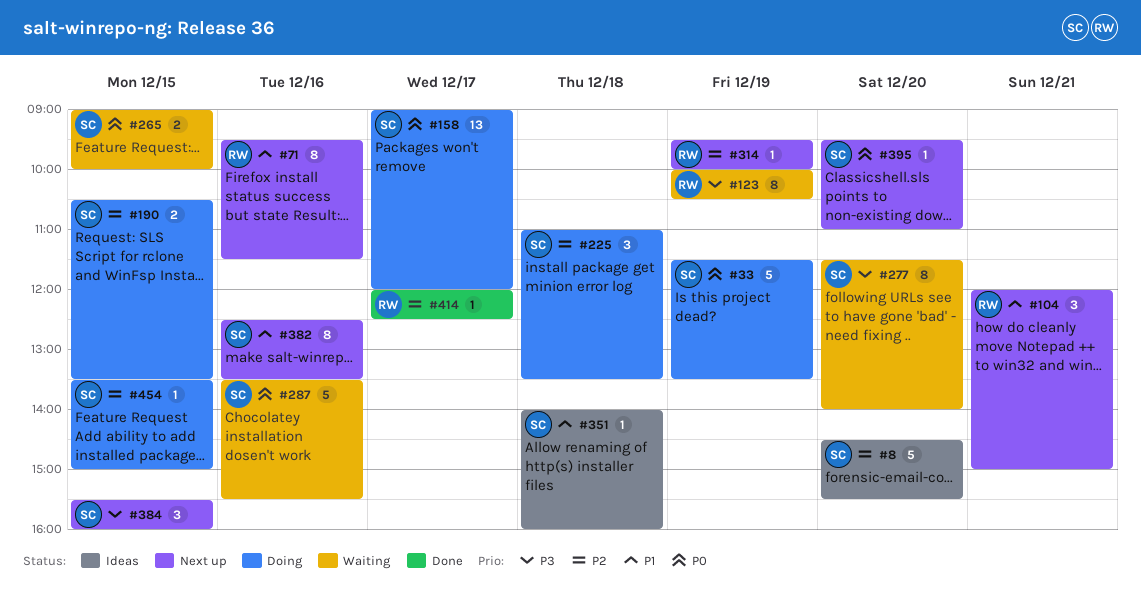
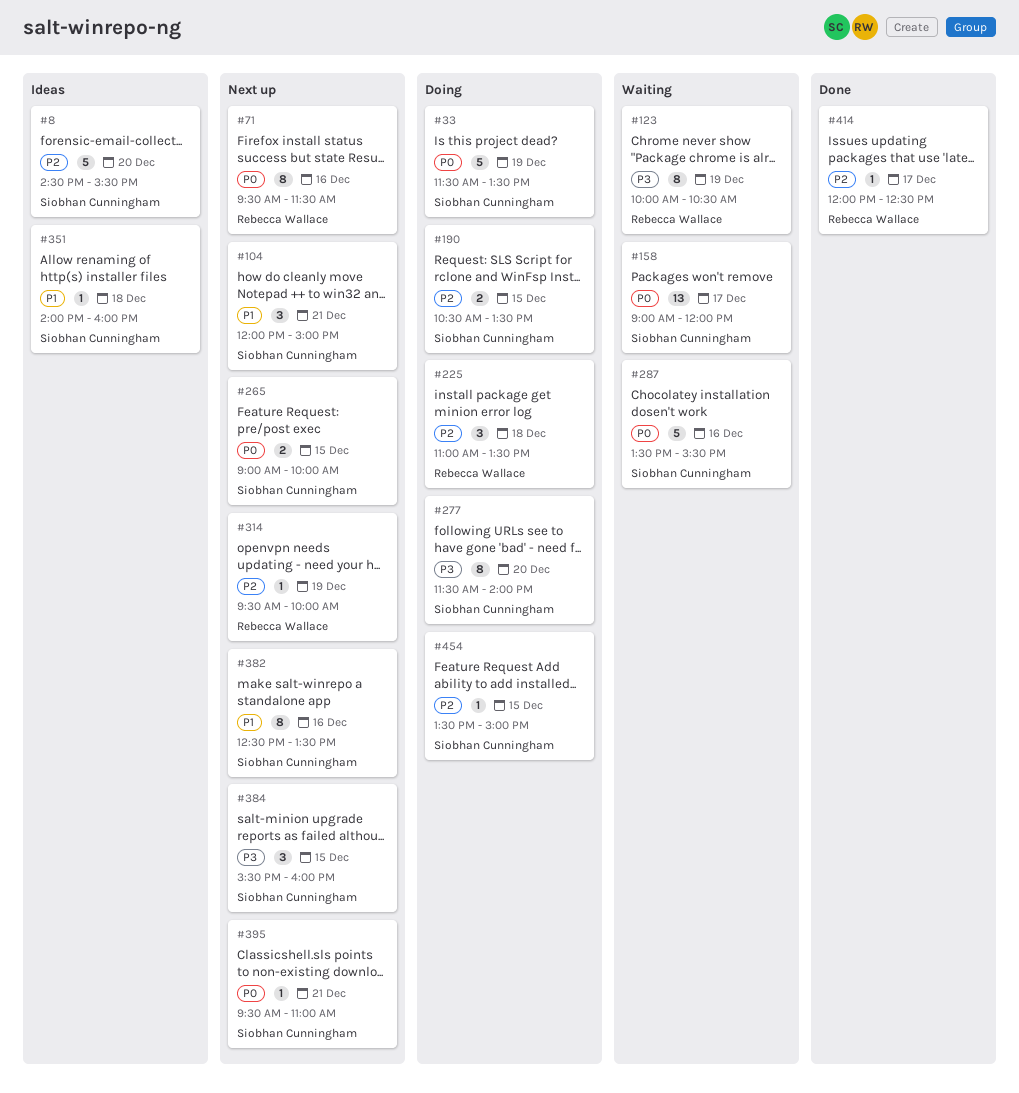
#71, priority: P1 -> P0
#104, owner: Rebecca Wallace -> Siobhan Cunningham
#158, status: Doing -> Waiting
#225, owner: Siobhan Cunningham -> Rebecca Wallace
#265, status: Waiting -> Next up
#277, status: Waiting -> Doing
#395, day: Dec 20 -> Dec 21

